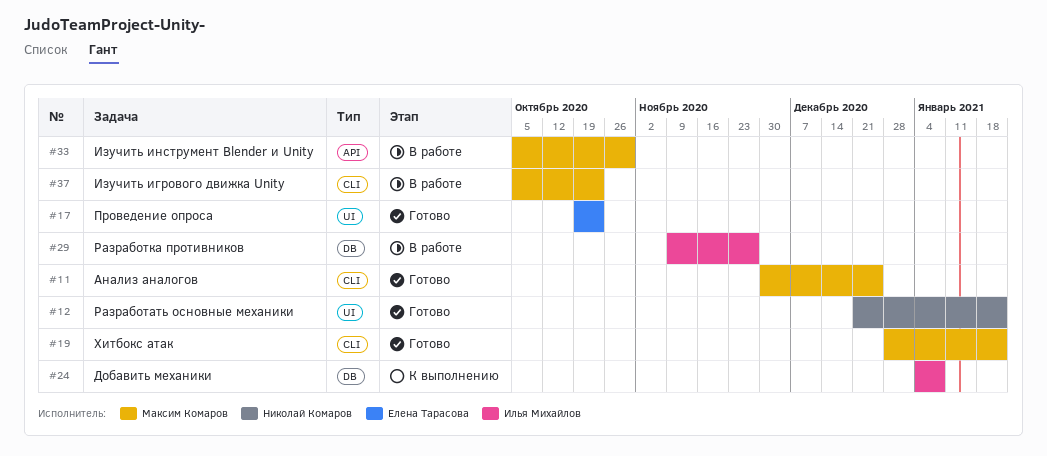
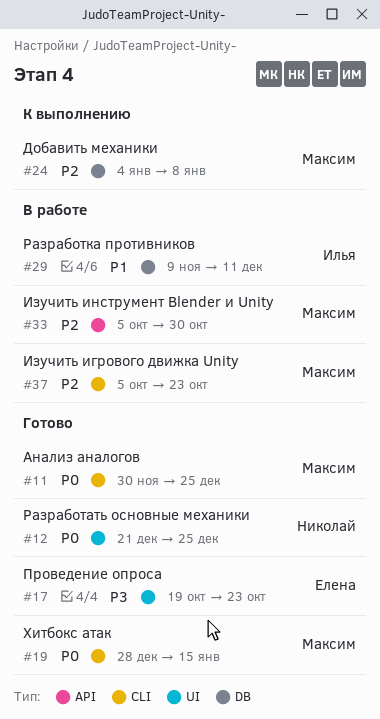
#12, due: Jan 22 -> Dec 25
#19, due: Jan 22 -> Jan 15
#24, owner: Илья Михайлов -> Максим Комаров
#29, due: Nov 27 -> Dec 11

